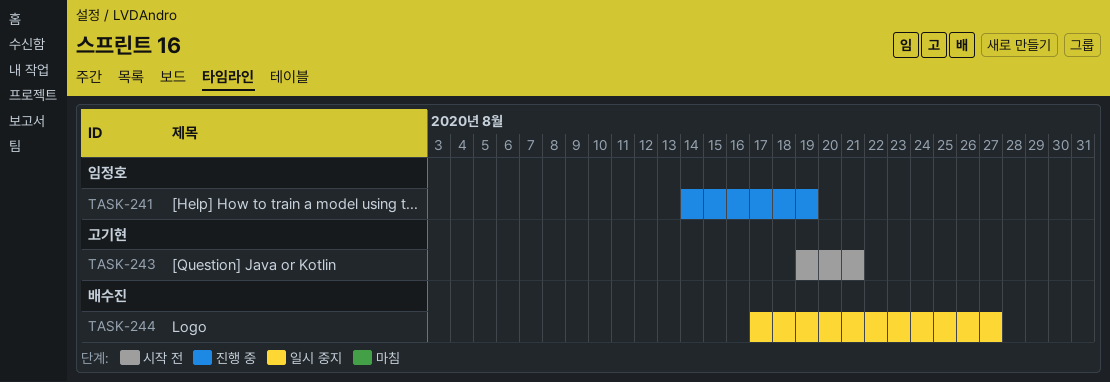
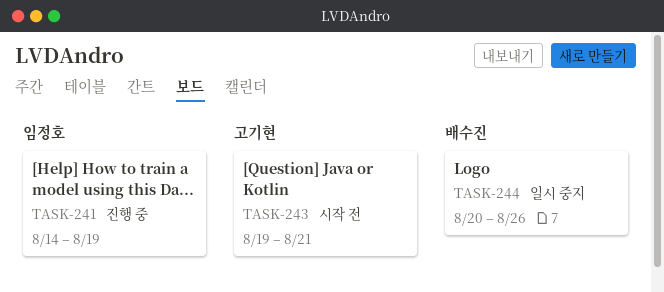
TASK-244, start: Aug 17 -> Aug 20
TASK-244, due: Aug 27 -> Aug 26

